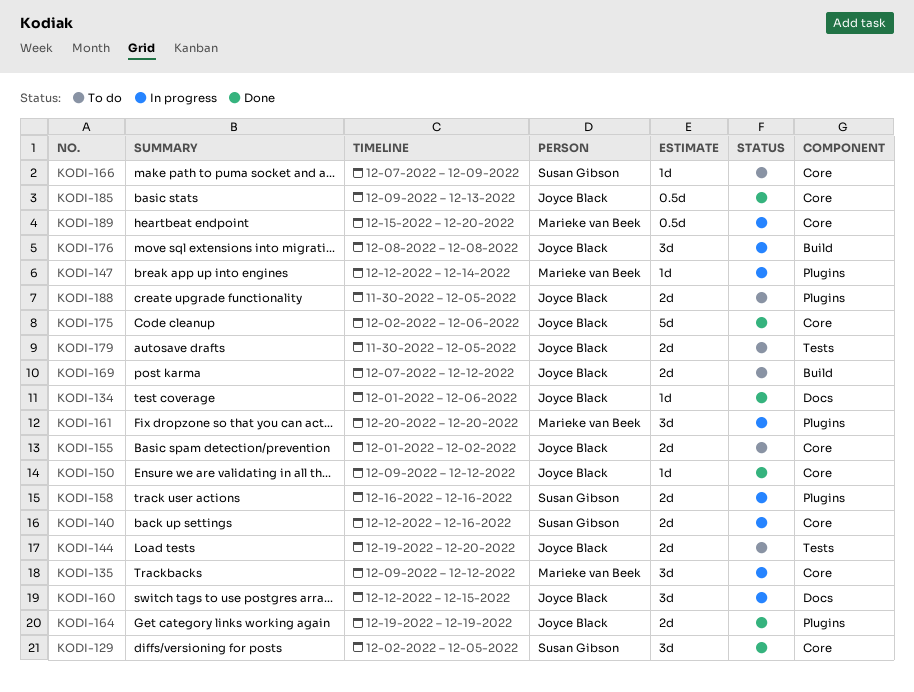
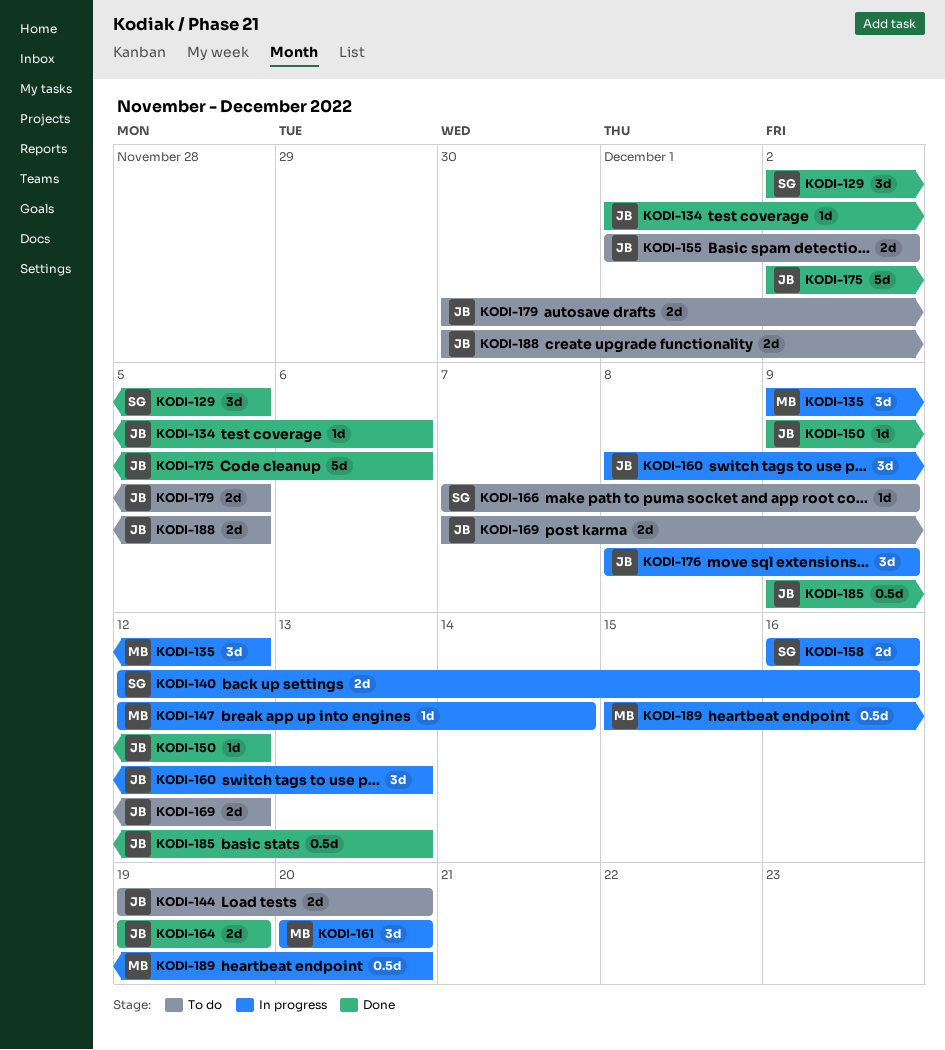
KODI-160, start: Dec 12 -> Dec 8
KODI-160, due: Dec 15 -> Dec 13
KODI-176, due: Dec 8 -> Dec 9

